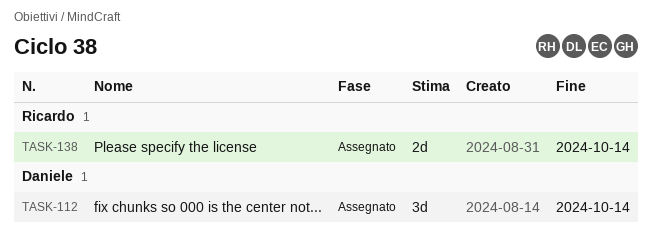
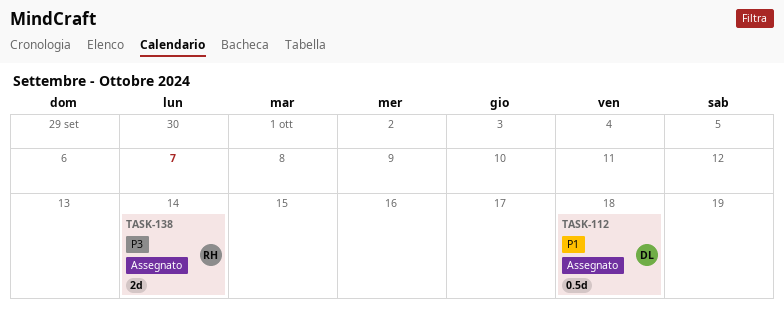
TASK-112, estimate: 3d -> 0.5d
TASK-112, due: Oct 14 -> Oct 18

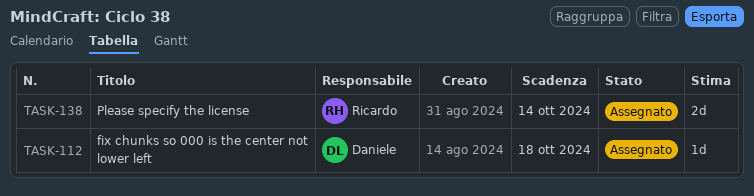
TASK-112, estimate: 0.5d -> 1d

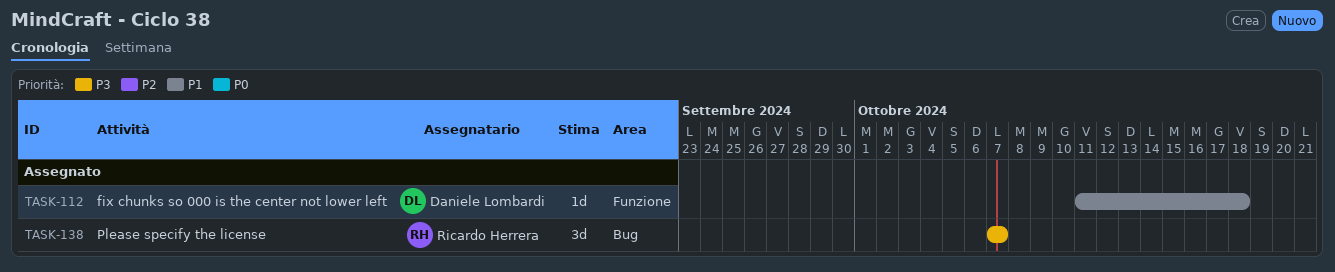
TASK-138, estimate: 2d -> 3d
TASK-138, due: Oct 14 -> Oct 7

